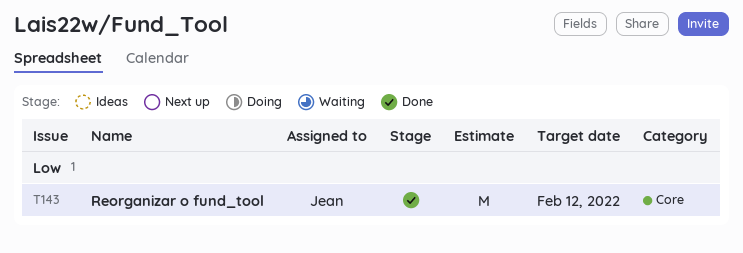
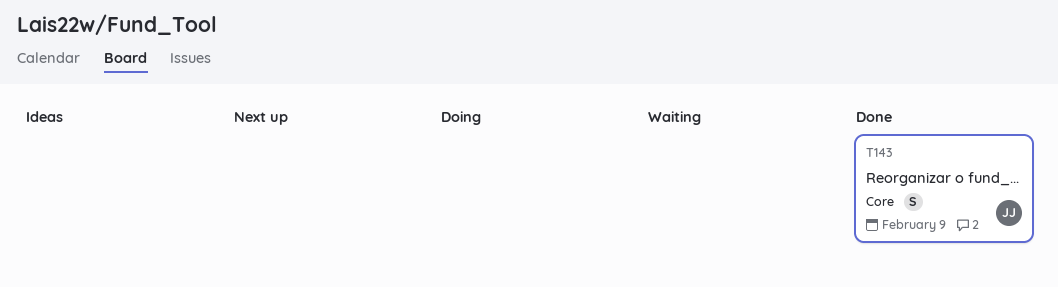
T143, estimate: M -> S
T143, due: Feb 12 -> Feb 9

